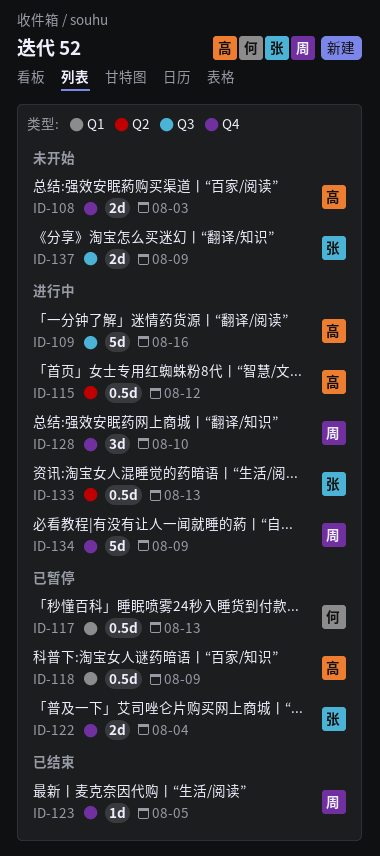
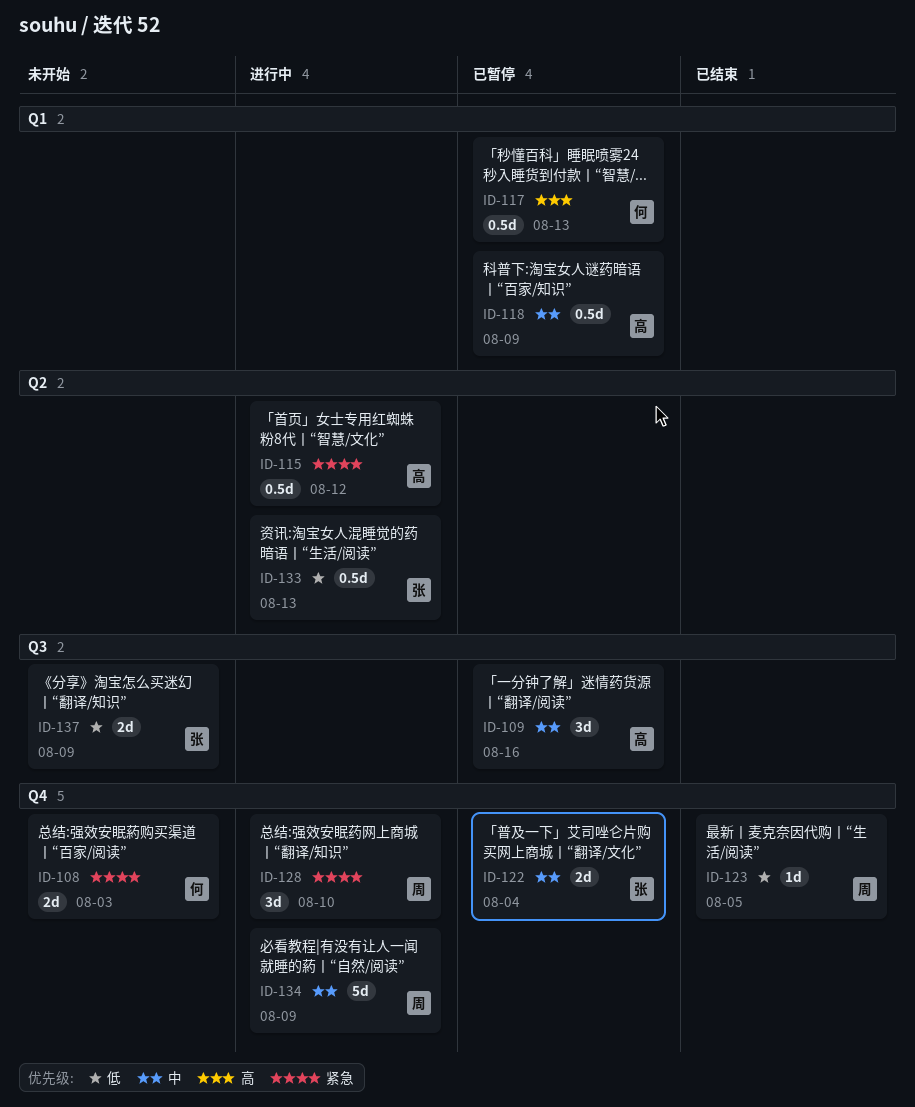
ID-108, owner: 高 -> 何
ID-109, status: 进行中 -> 已暂停
ID-109, estimate: 5d -> 3d

